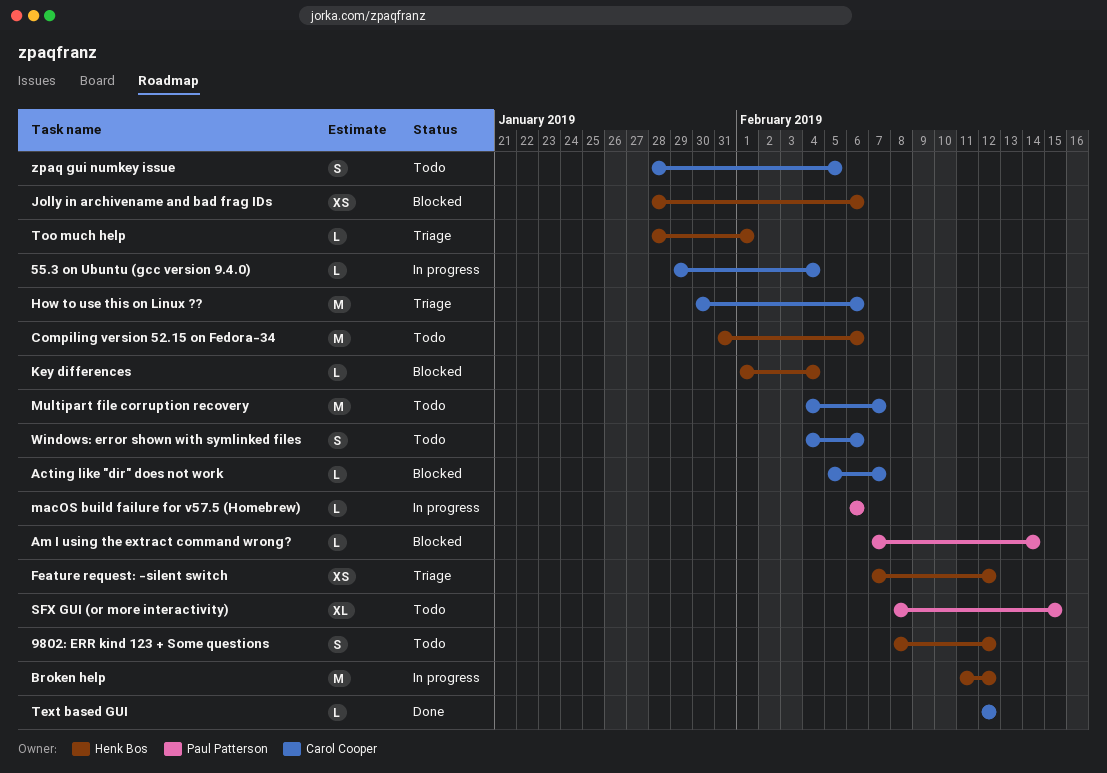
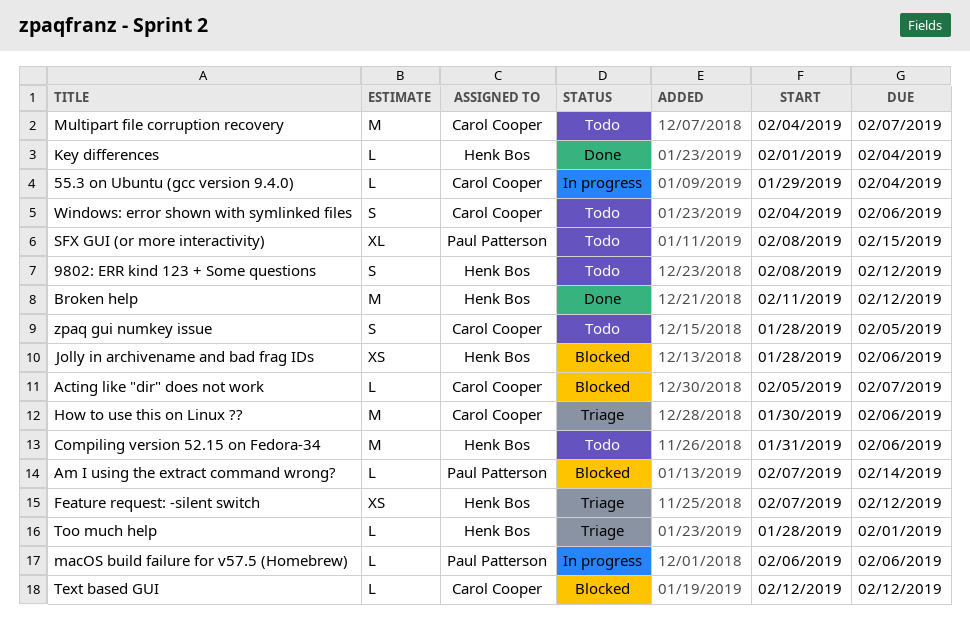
Broken help, status: In progress -> Done
Key differences, status: Blocked -> Done
Text based GUI, status: Done -> Blocked

